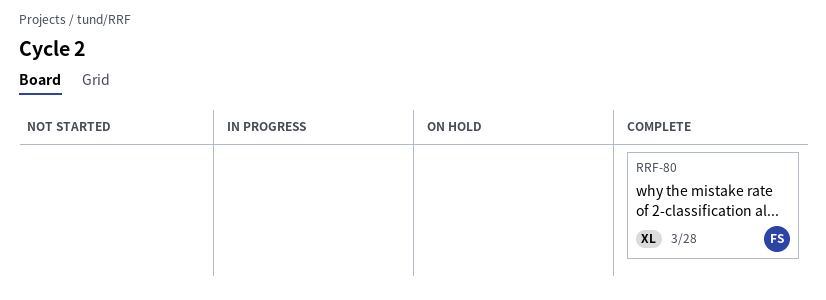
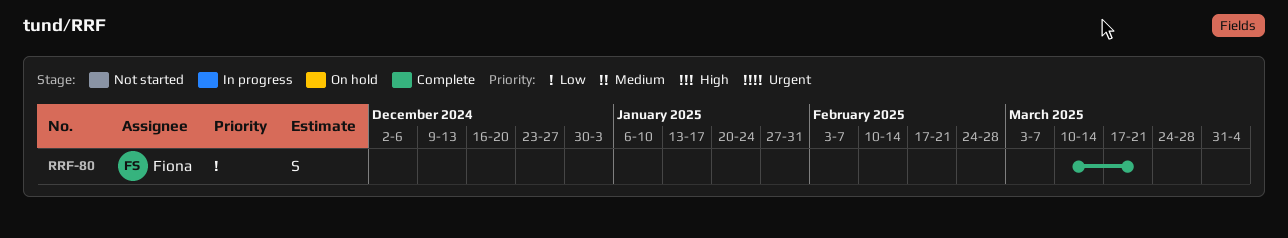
RRF-80, estimate: XL -> S
RRF-80, due: Mar 28 -> Mar 21

